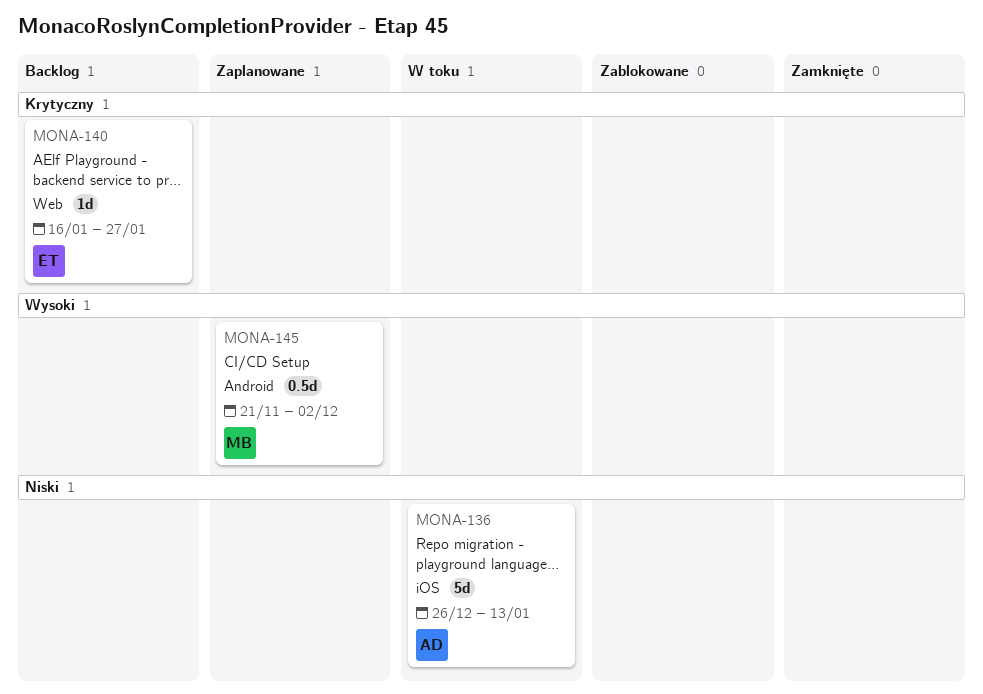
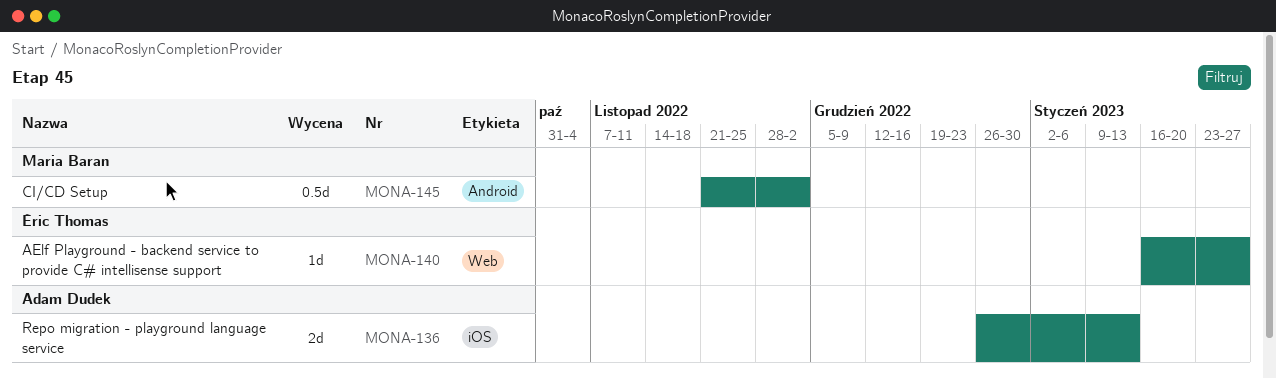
MONA-136, estimate: 5d -> 2d

